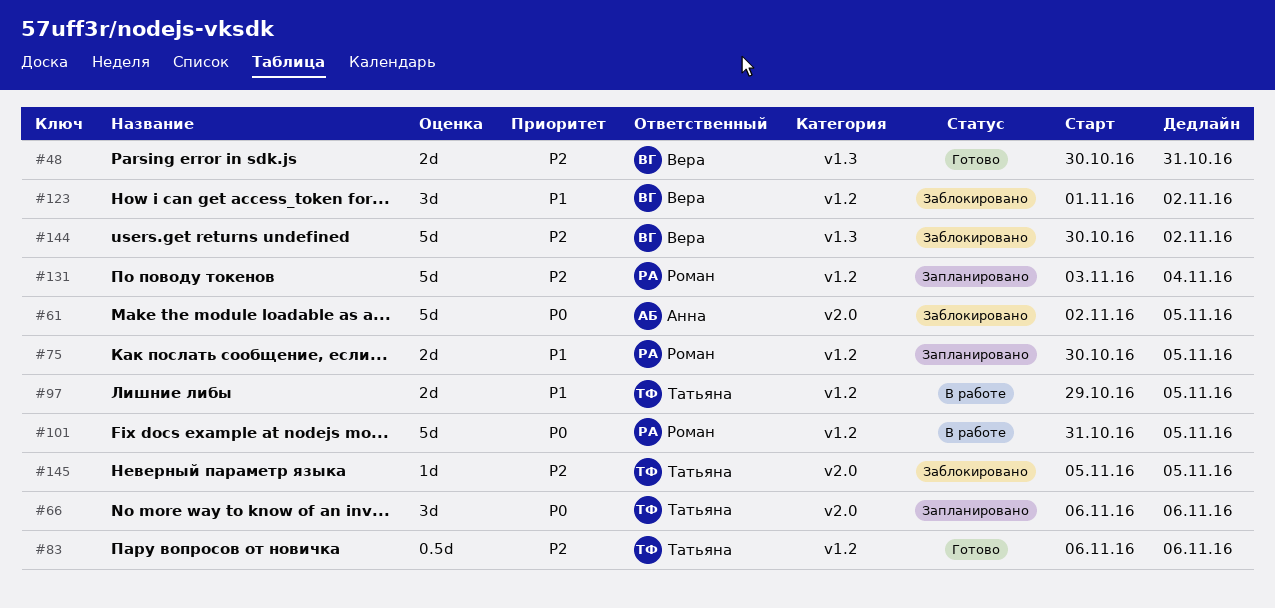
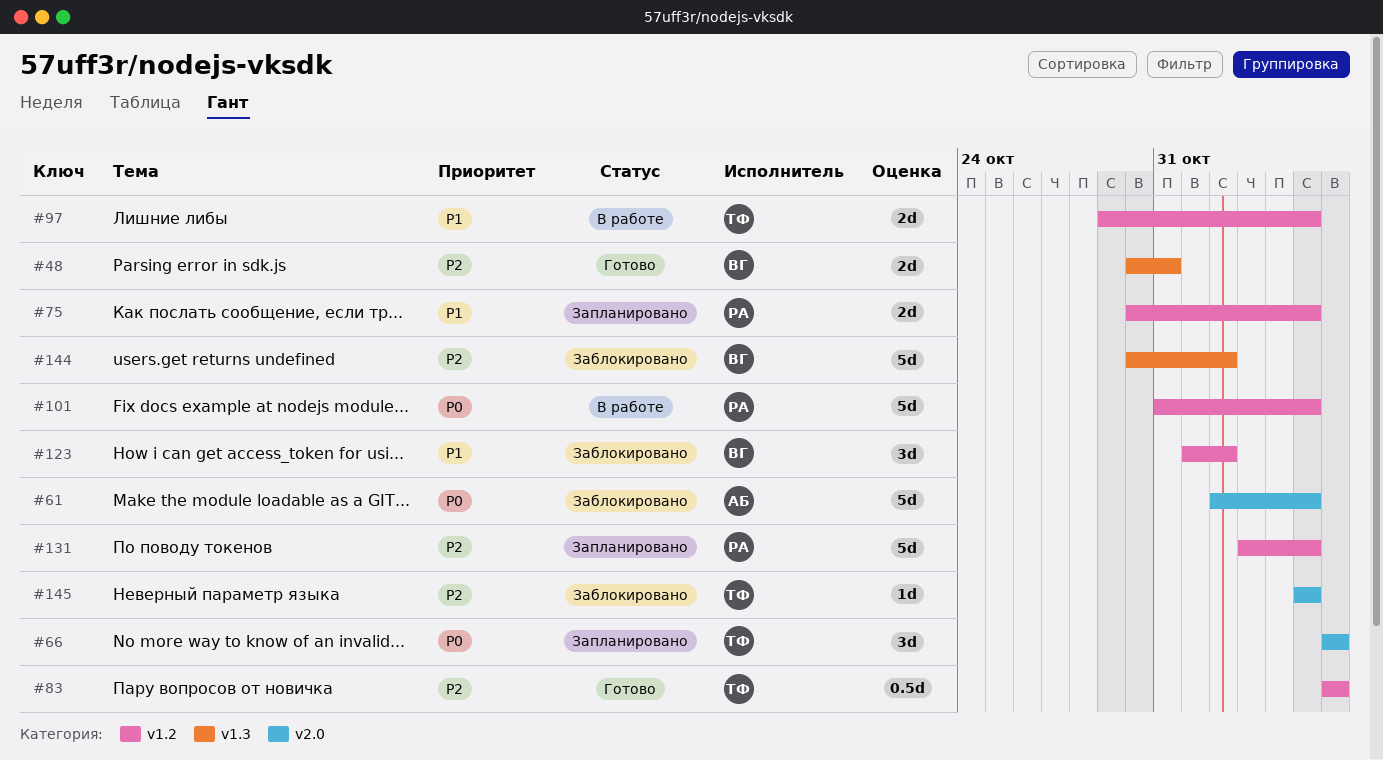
#131, due: Nov 4 -> Nov 5

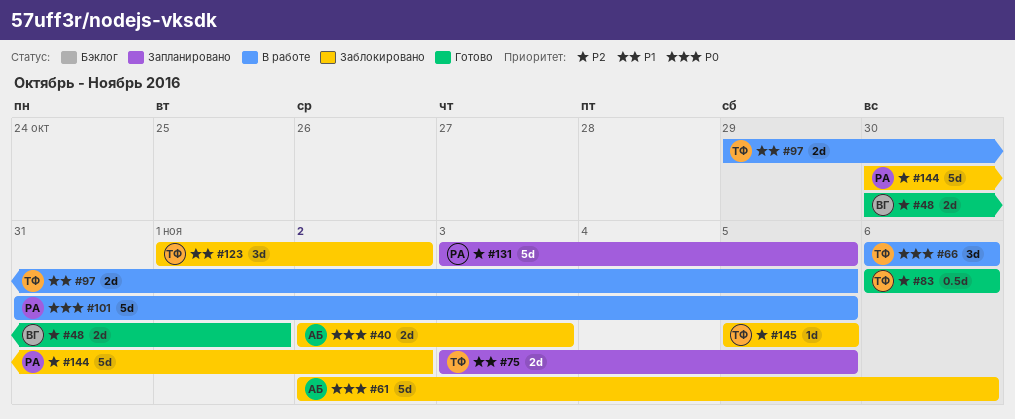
#40: none -> present
#48, due: Oct 31 -> Nov 1
#61, due: Nov 5 -> Nov 6
#66, status: Запланировано -> В работе
#75, owner: РА -> ТФ
#75, start: Oct 30 -> Nov 3
#123, owner: ВГ -> ТФ
#144, owner: ВГ -> РА

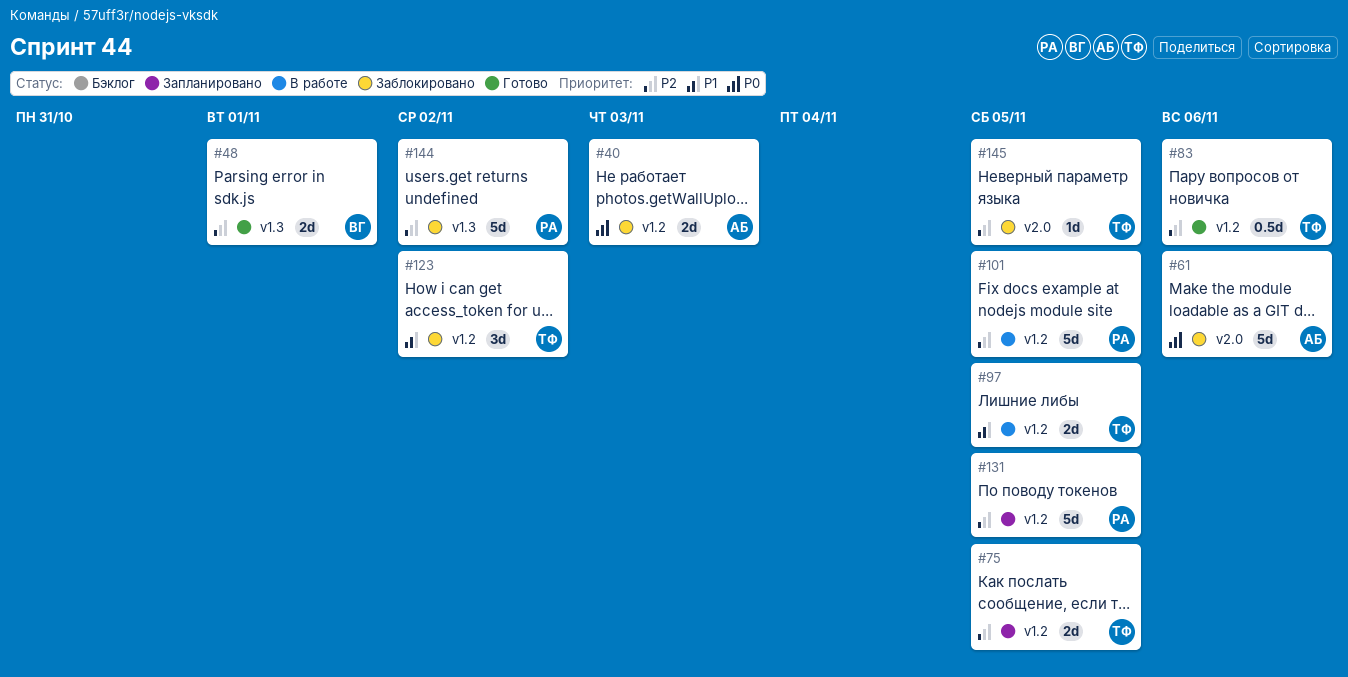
#66: present -> none
#75, priority: P1 -> P2
#101, priority: P0 -> P2

